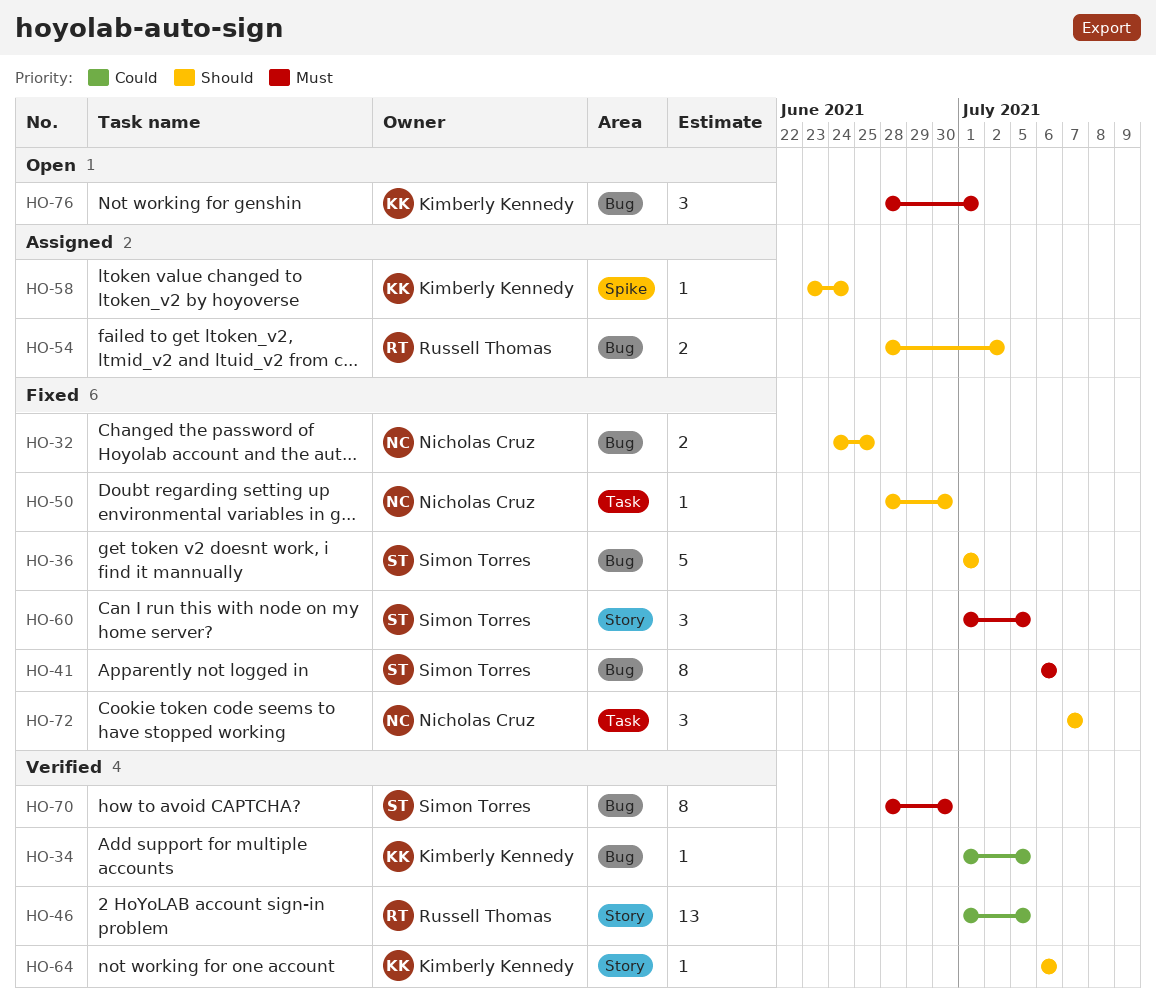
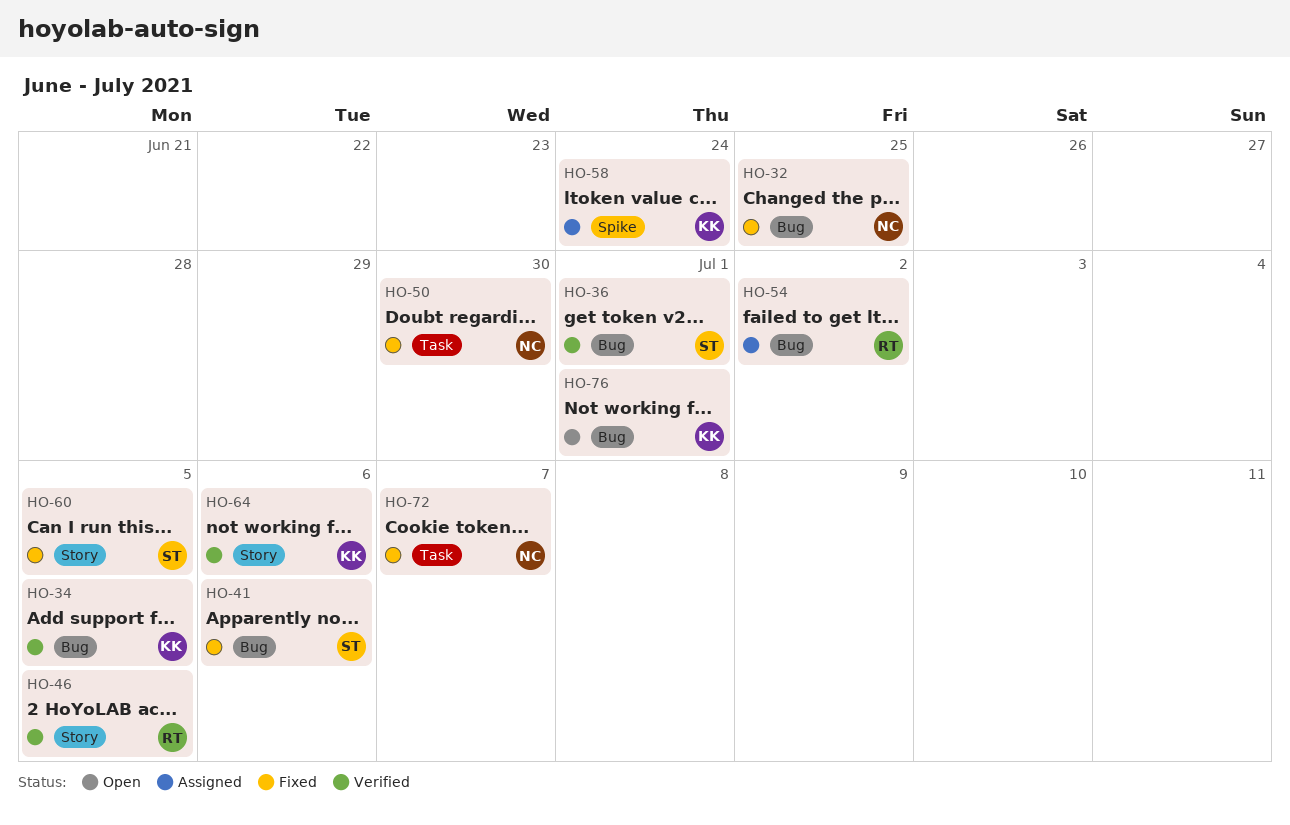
HO-36, status: Fixed -> Verified
HO-70: present -> none

